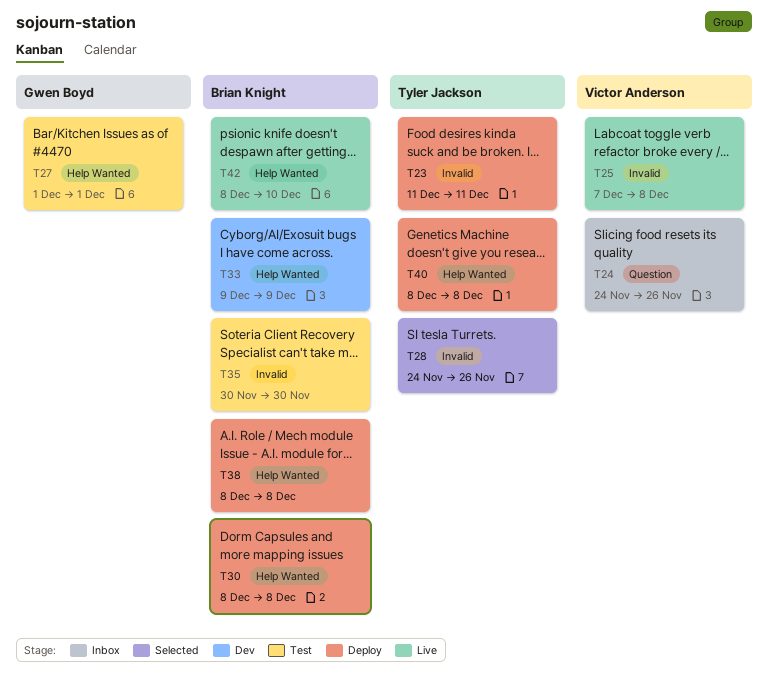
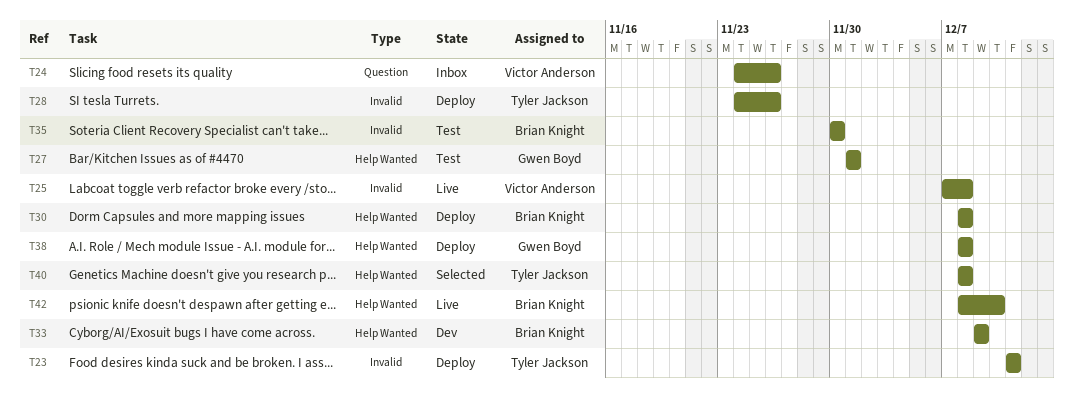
T28, status: Selected -> Deploy
T38, owner: Brian Knight -> Gwen Boyd
T40, status: Deploy -> Selected

